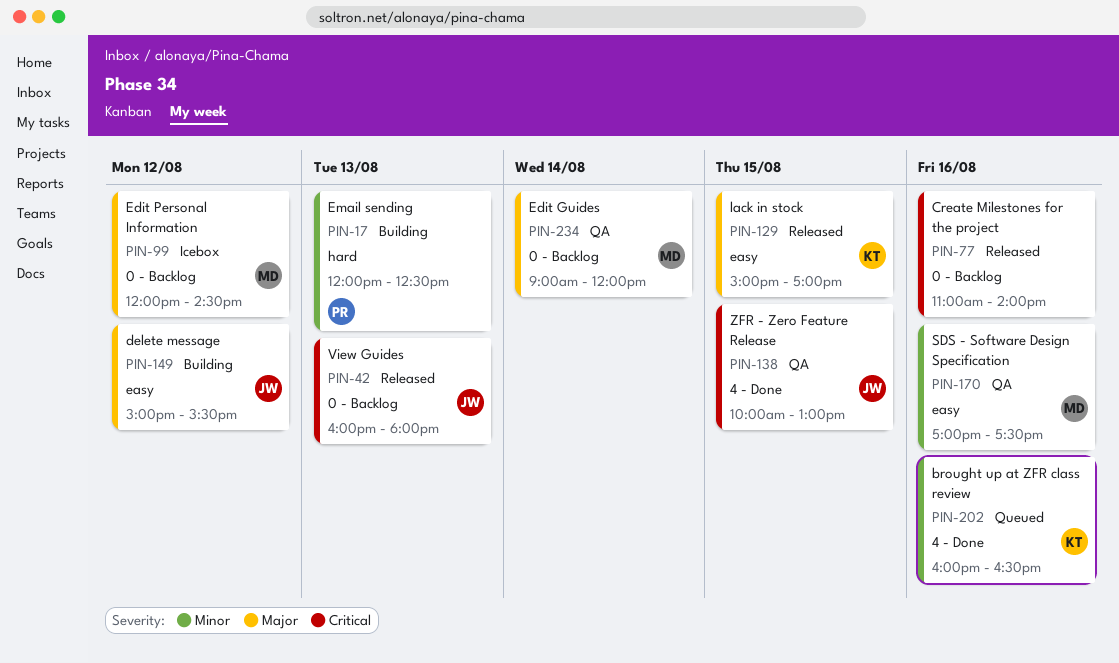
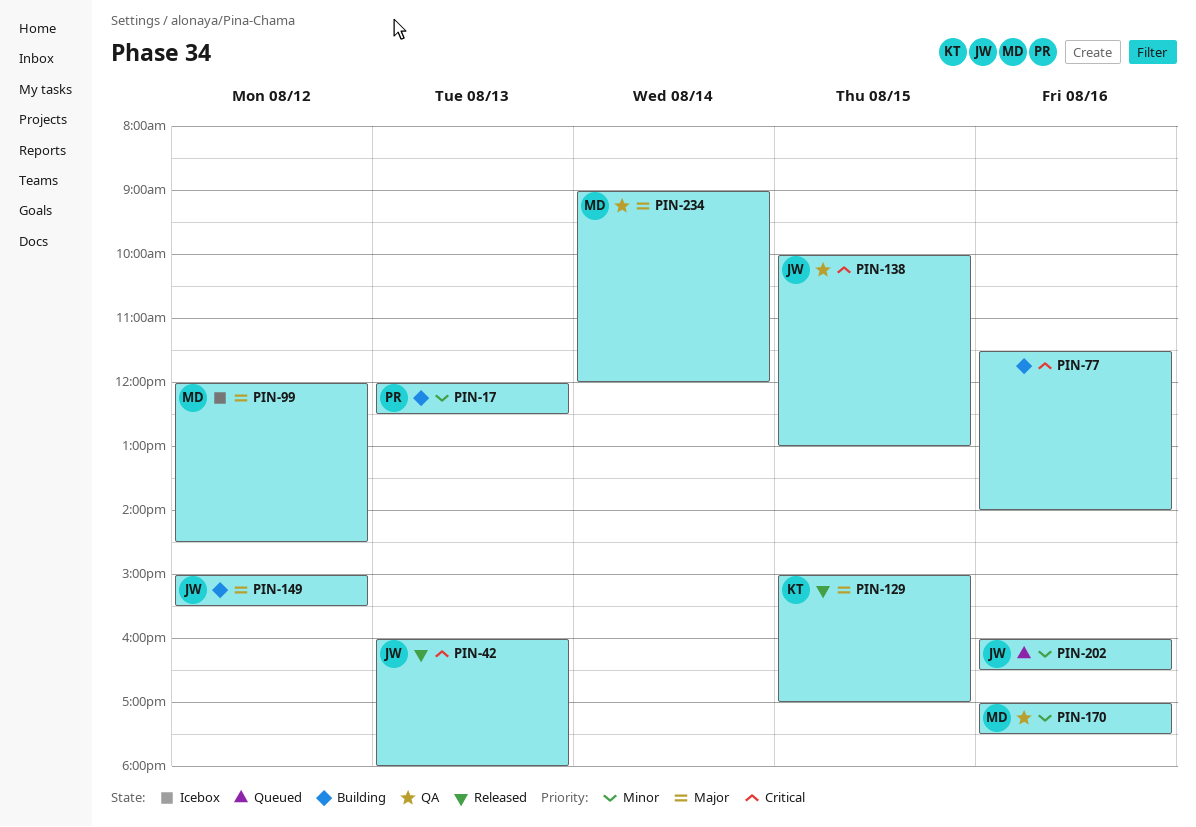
PIN-77, status: Released -> Building
PIN-77, begins: 11:00 -> 11:30
PIN-202, owner: KT -> JW

